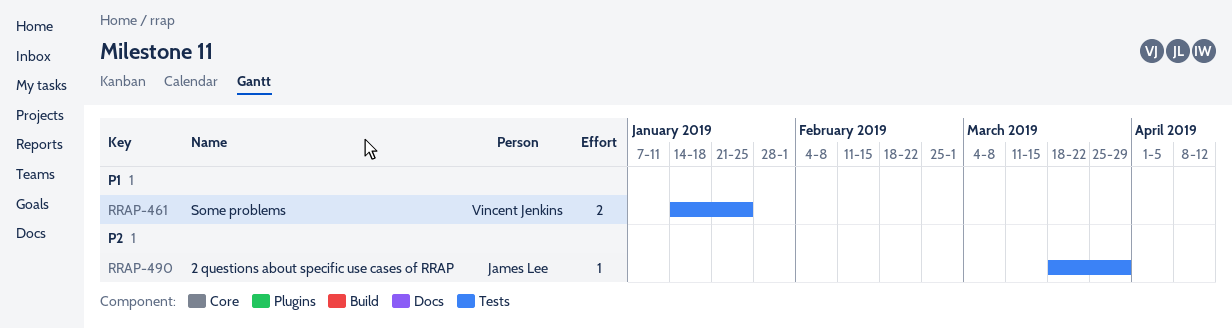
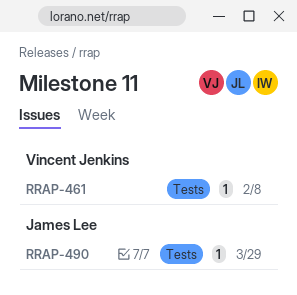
RRAP-461, estimate: 2 -> 1
RRAP-461, due: Jan 25 -> Feb 8

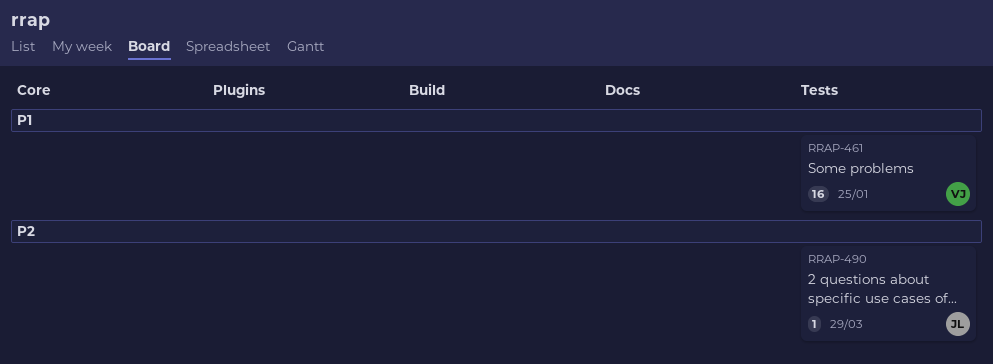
RRAP-461, estimate: 1 -> 16
RRAP-461, due: Feb 8 -> Jan 25

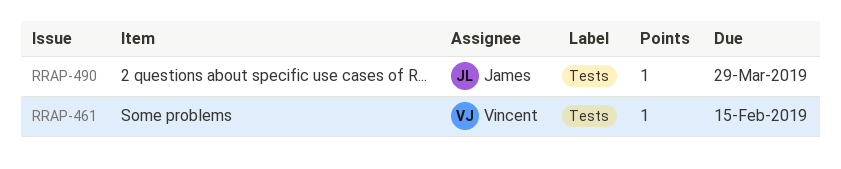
RRAP-461, estimate: 16 -> 1
RRAP-461, due: Jan 25 -> Feb 15

